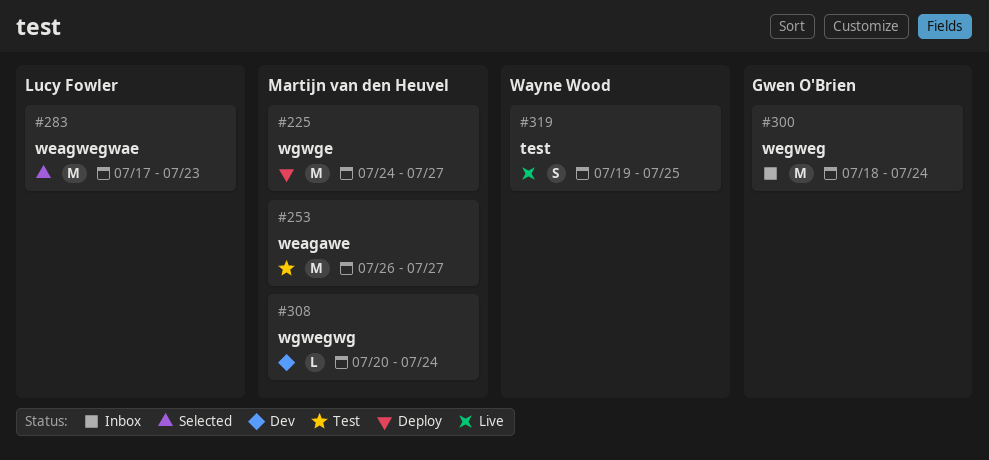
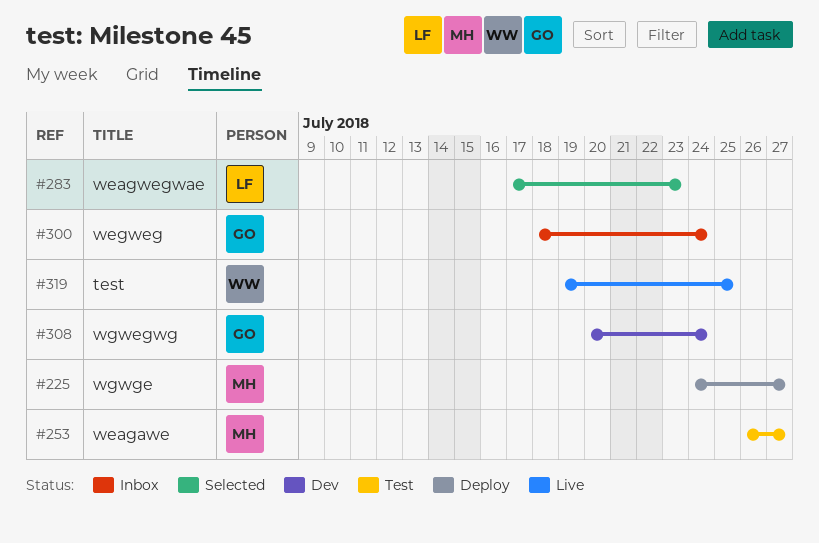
#308, owner: Martijn van den Heuvel -> Gwen O'Brien

